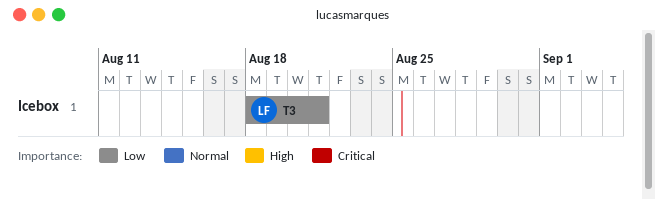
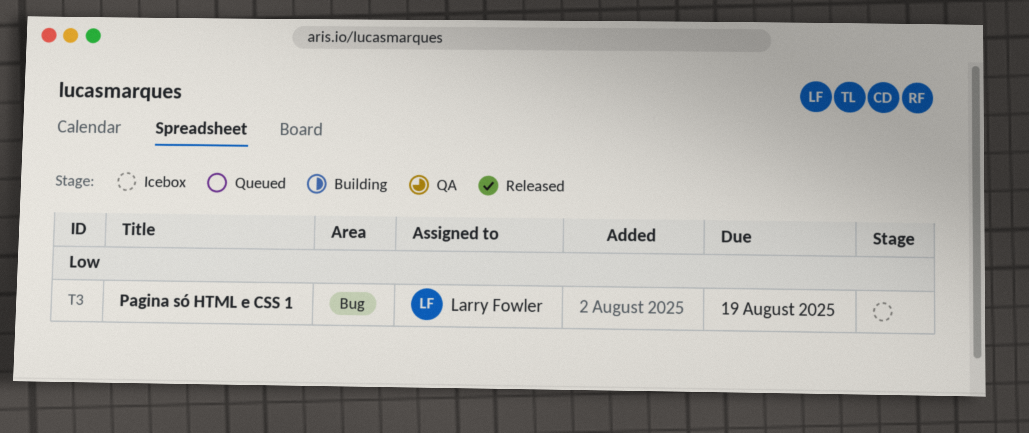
T3, due: Aug 21 -> Aug 19

